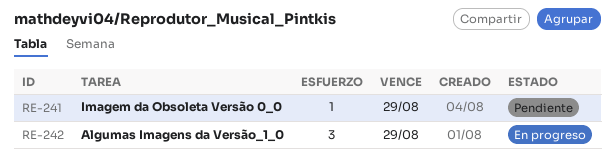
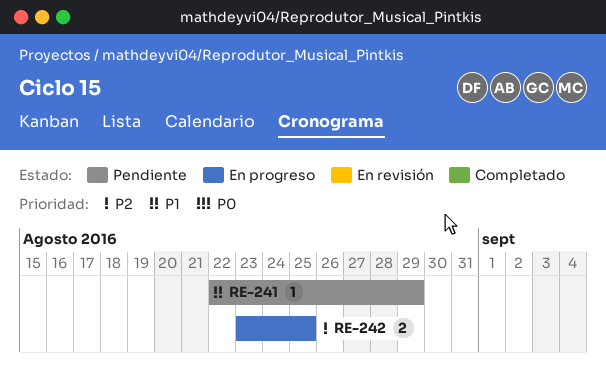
RE-242, estimate: 3 -> 2
RE-242, due: Aug 29 -> Aug 25

